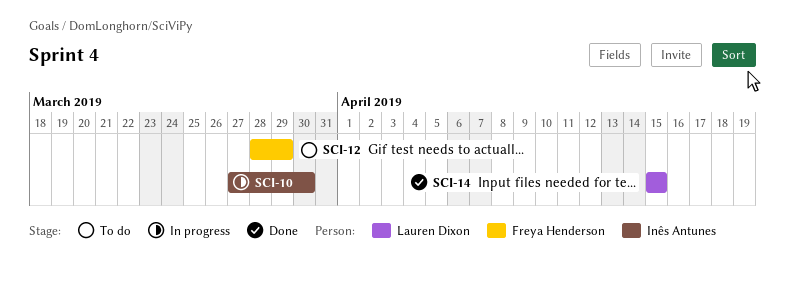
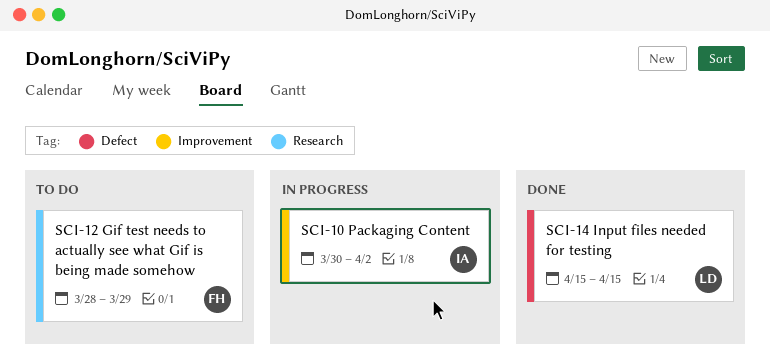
SCI-10, start: Mar 27 -> Mar 30
SCI-10, due: Mar 30 -> Apr 2

